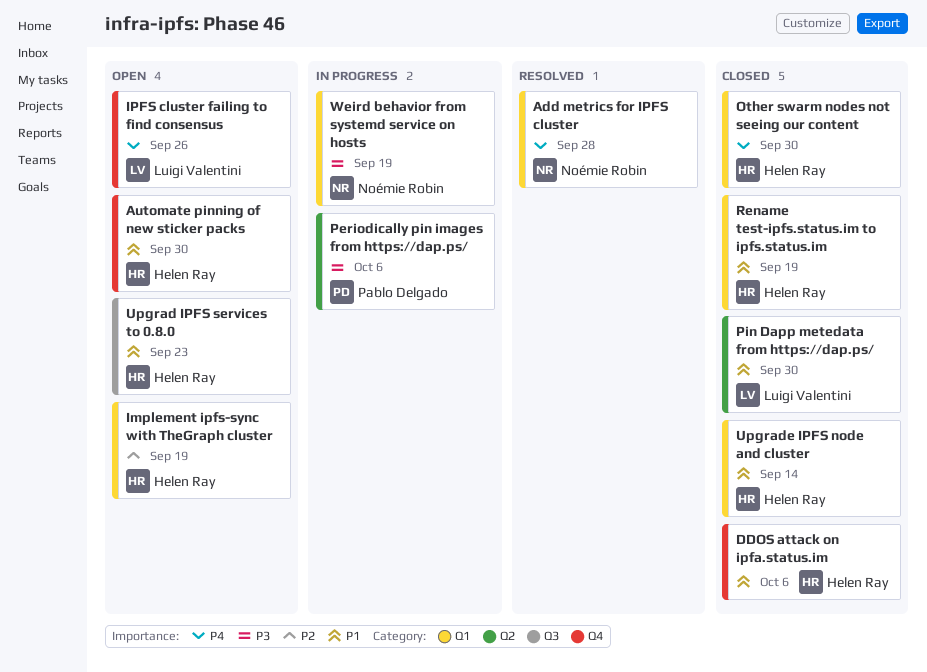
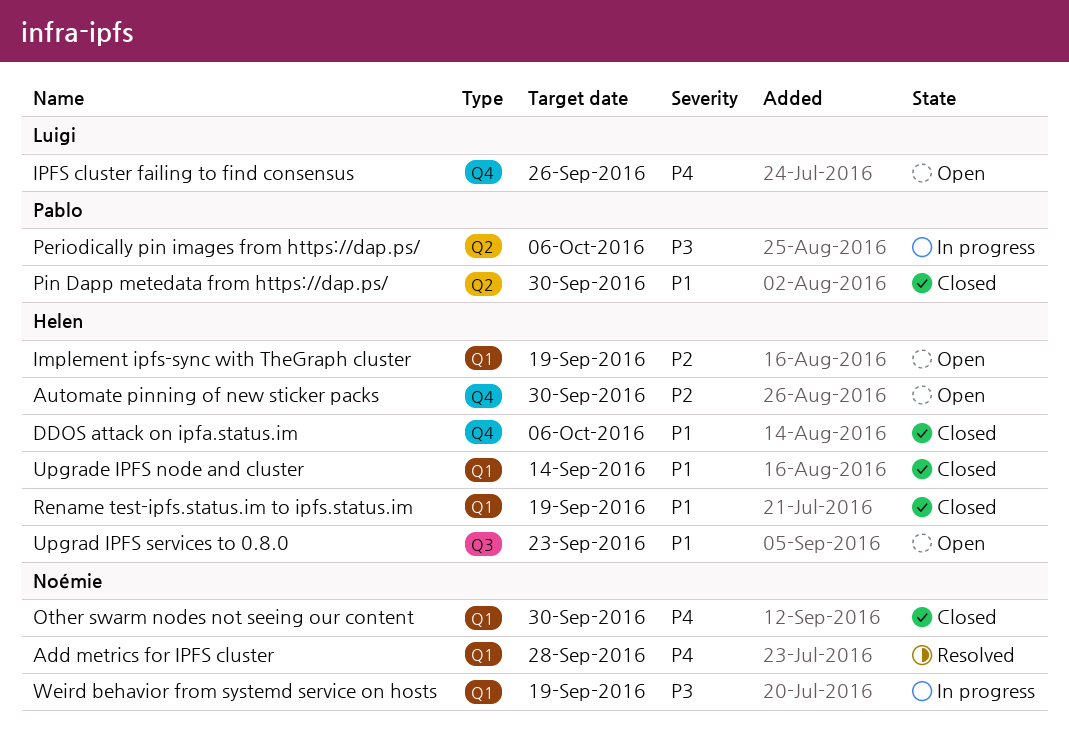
Automate pinning of new sticker packs, priority: P1 -> P2
Other swarm nodes not seeing our content, owner: Helen Ray -> Noémie Robin
Pin Dapp metedata from https://dap.ps/, owner: Luigi Valentini -> Pablo Delgado

